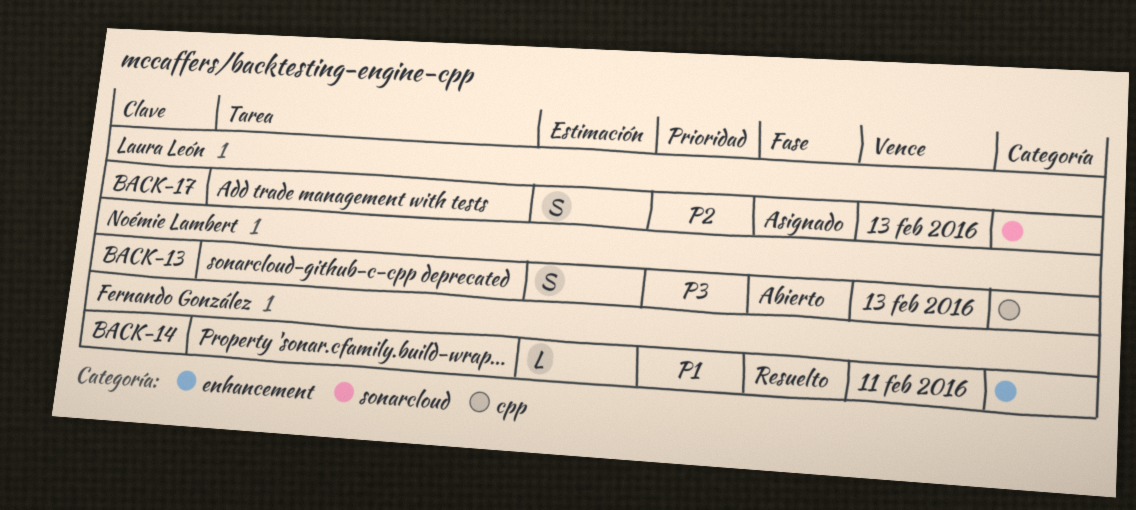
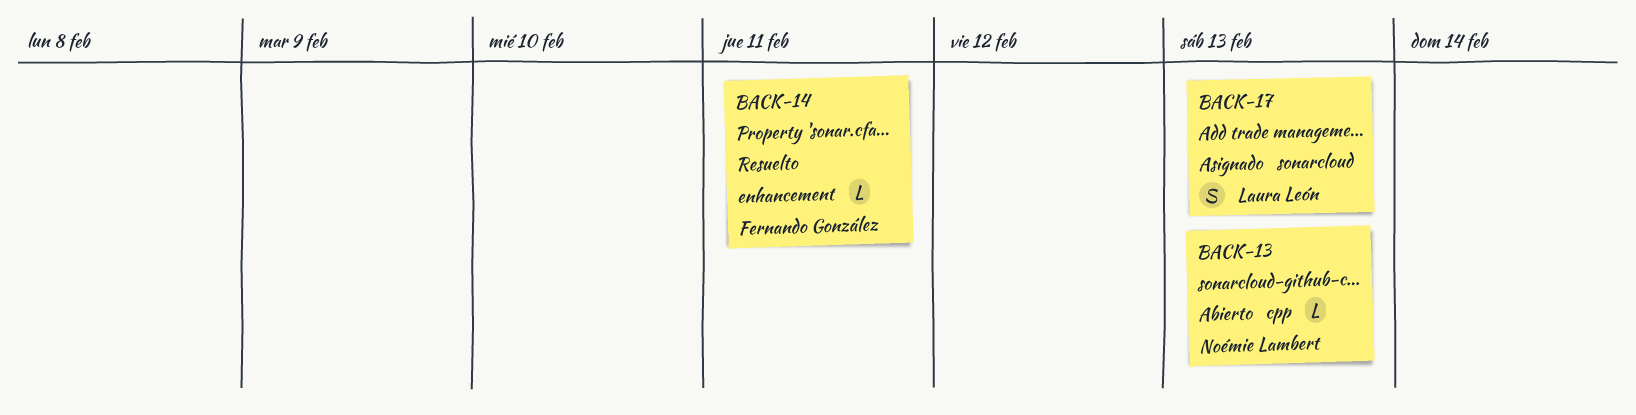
BACK-13, estimate: S -> L

